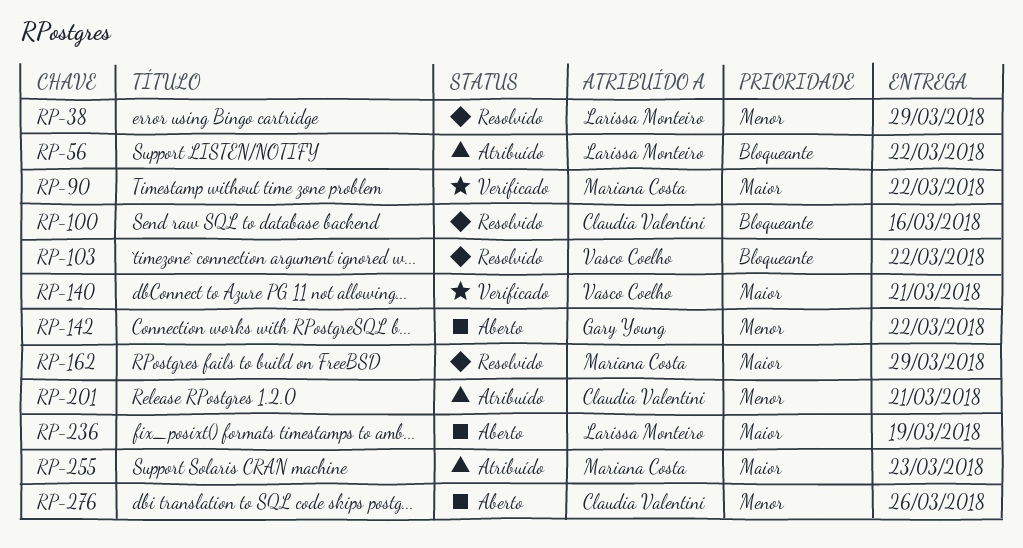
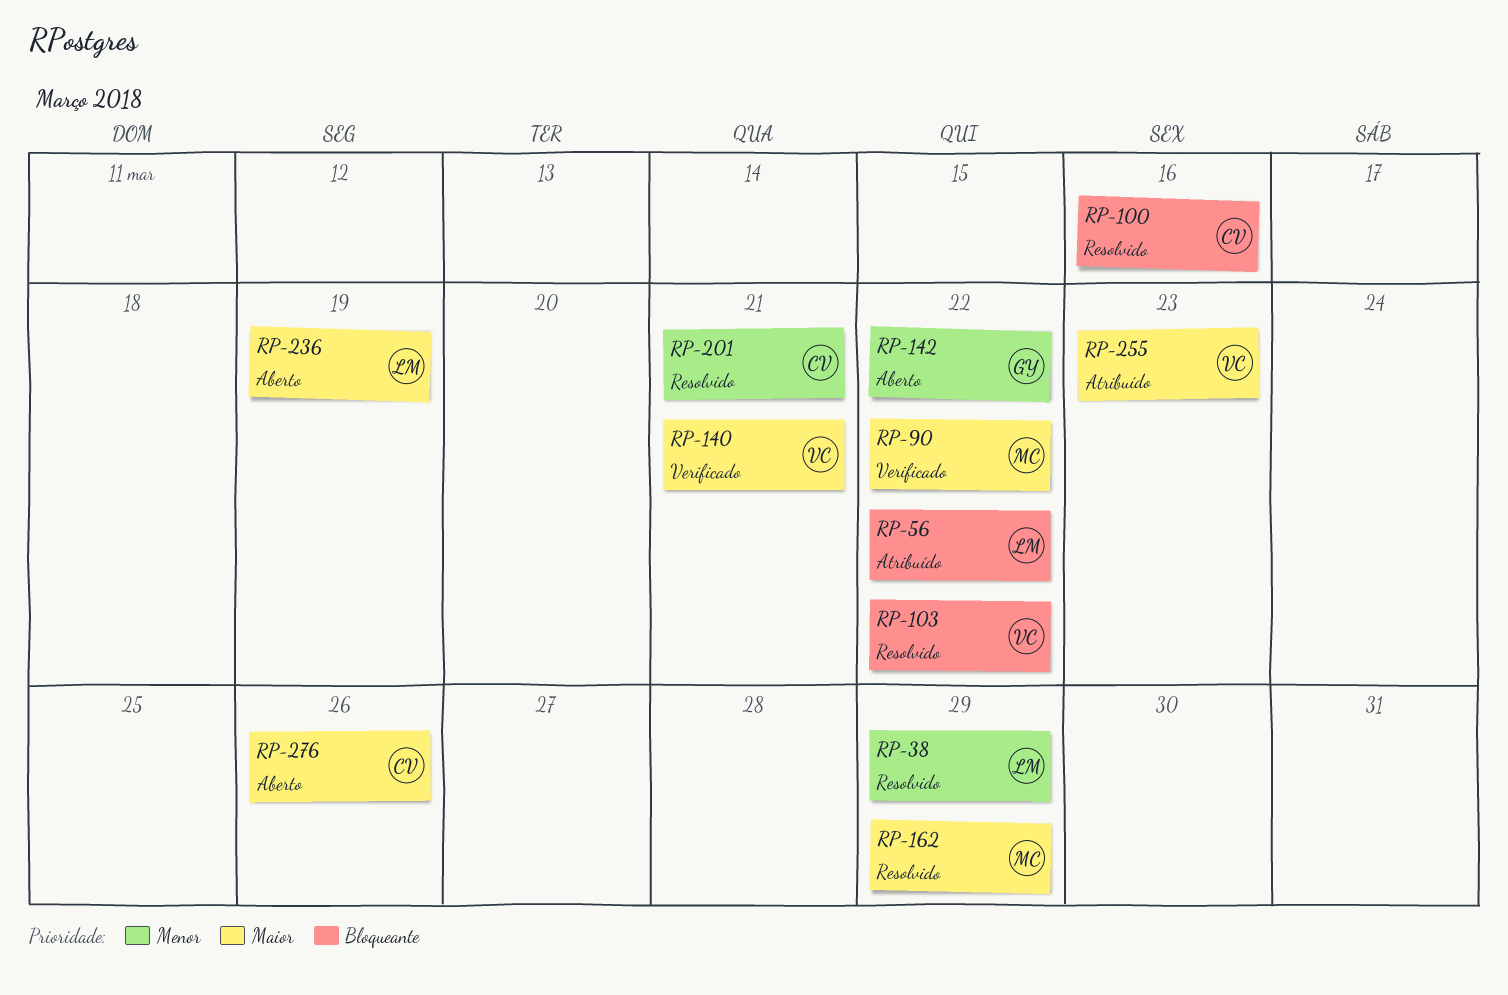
RP-201, status: Atribuído -> Resolvido
RP-255, owner: Mariana Costa -> Vasco Coelho
RP-276, priority: Menor -> Maior

